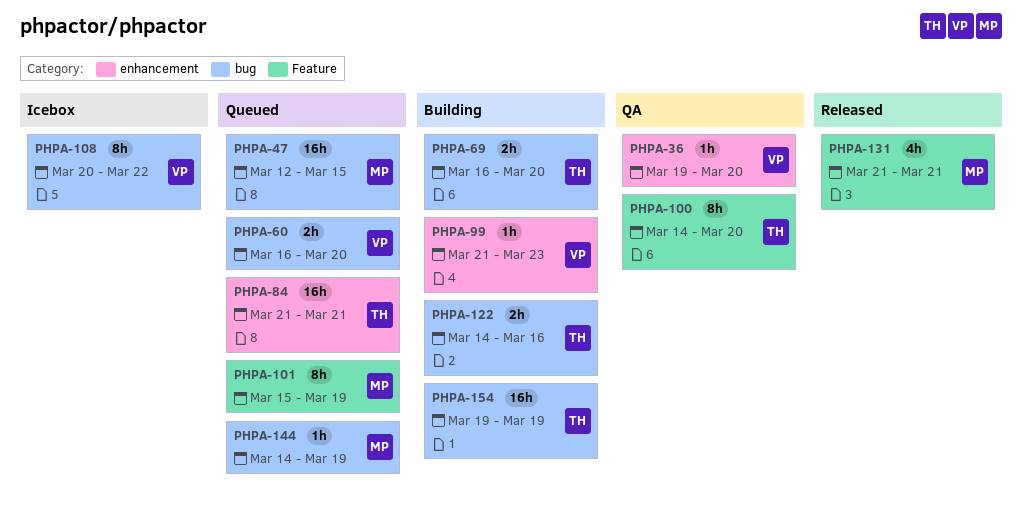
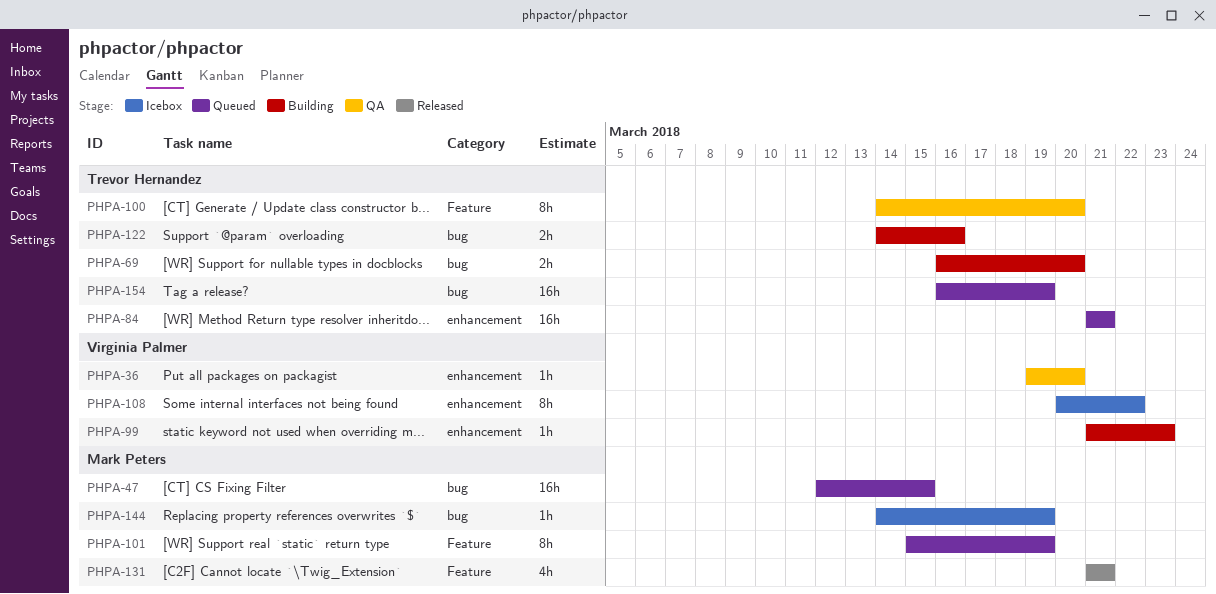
PHPA-60: present -> none
PHPA-108, label: bug -> enhancement
PHPA-144, status: Queued -> Icebox
PHPA-154, status: Building -> Queued
PHPA-154, start: Mar 19 -> Mar 16

